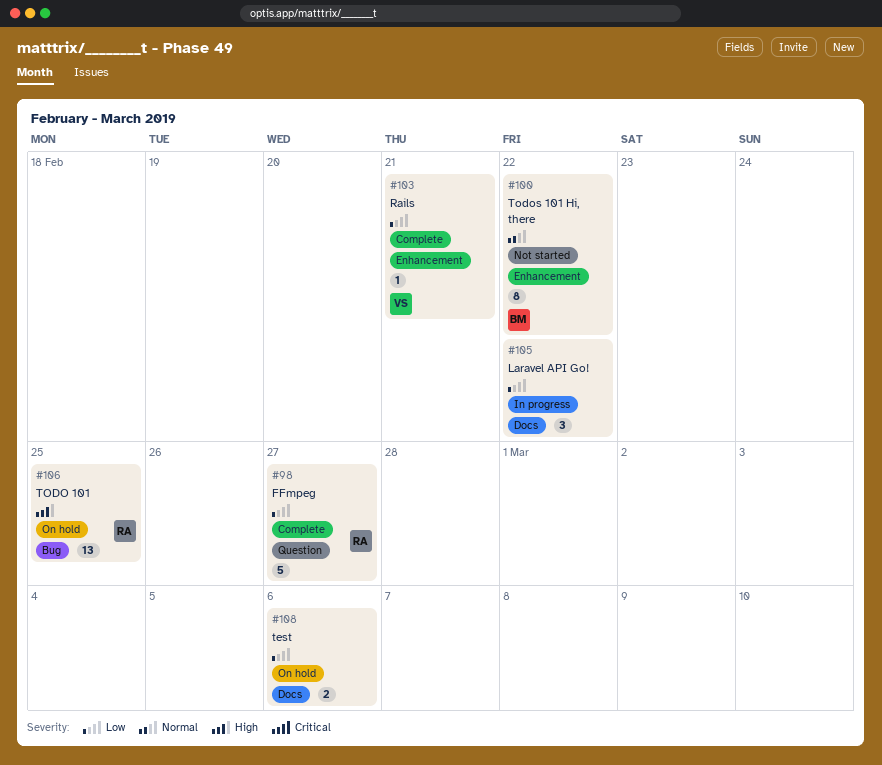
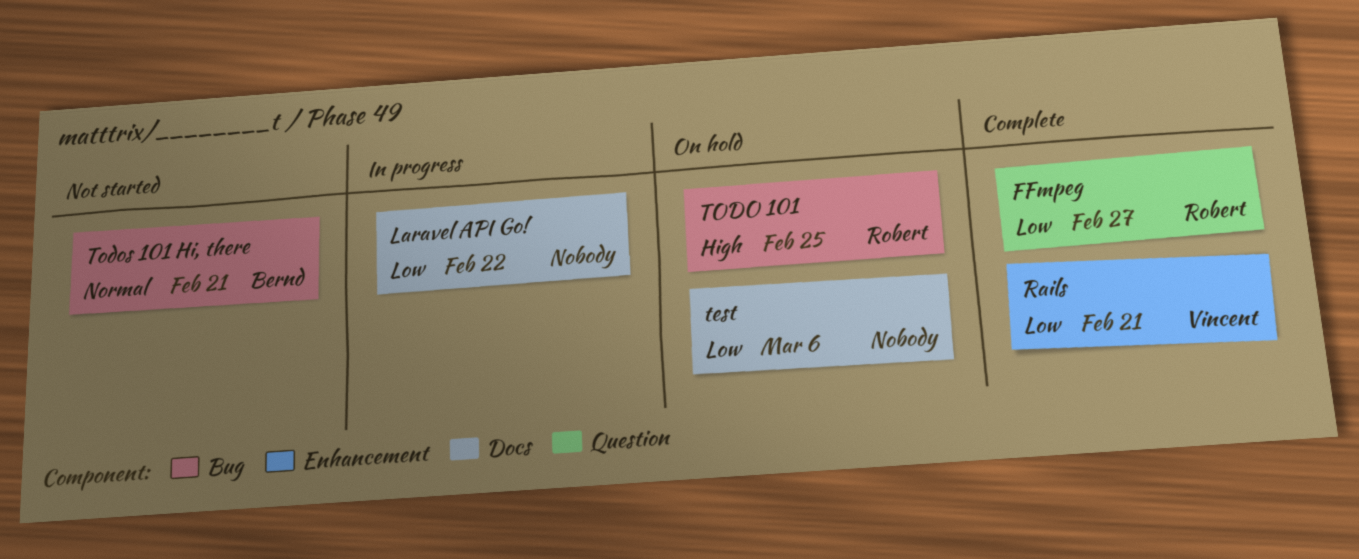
Todos 101 Hi, there, label: Enhancement -> Bug
Todos 101 Hi, there, due: Feb 22 -> Feb 21

